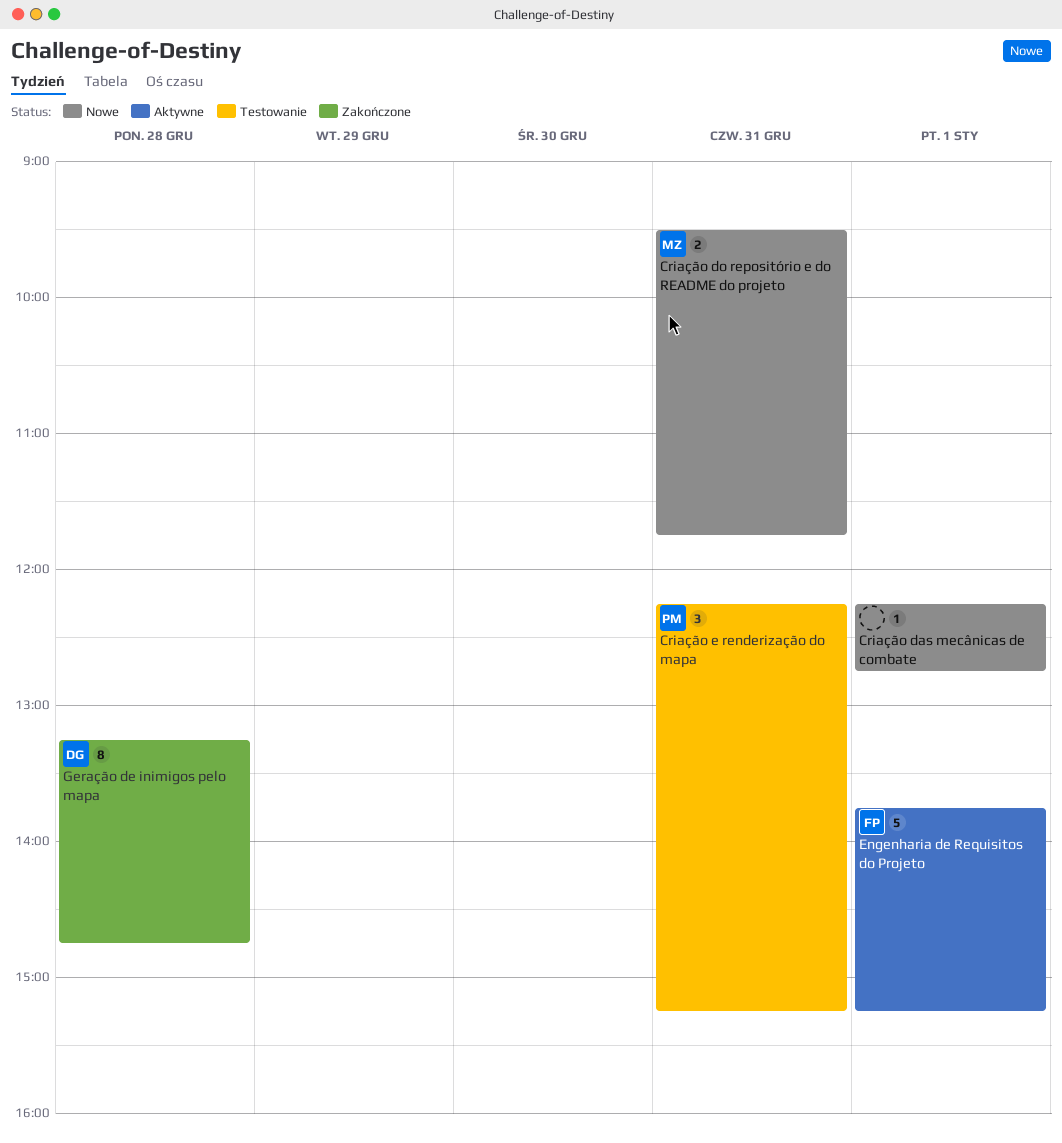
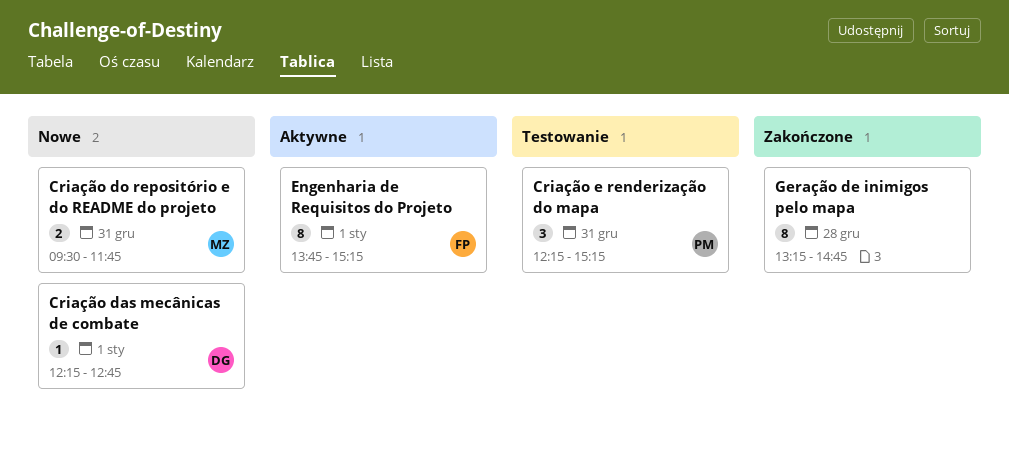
Criação das mecânicas de combate, owner: none -> DG
Engenharia de Requisitos do Projeto, estimate: 5 -> 8
Geração de inimigos pelo mapa, owner: DG -> none

